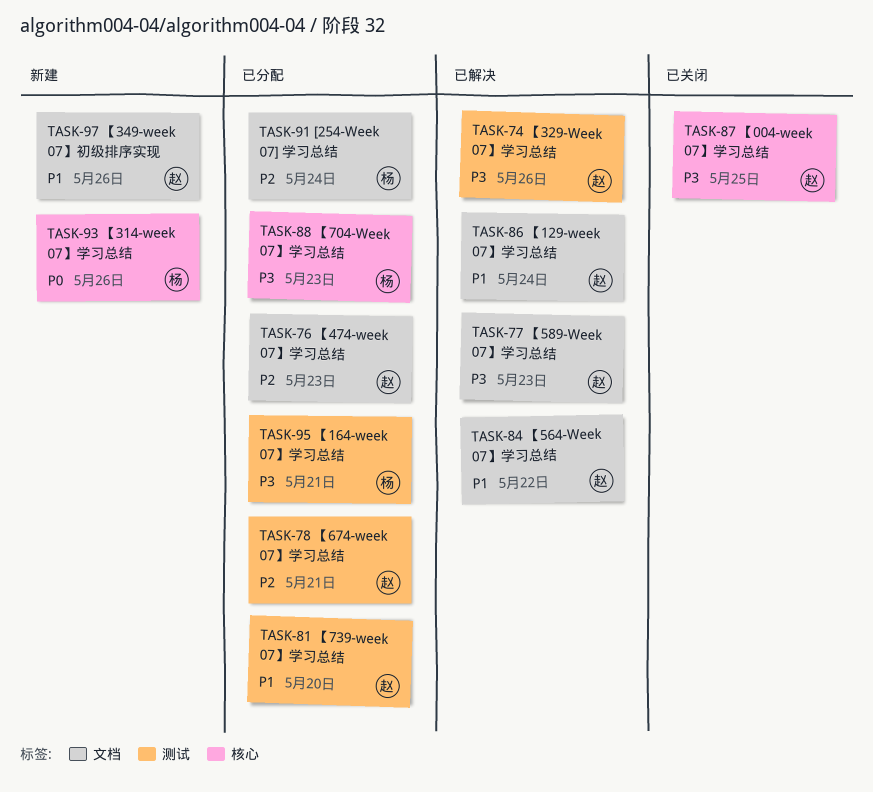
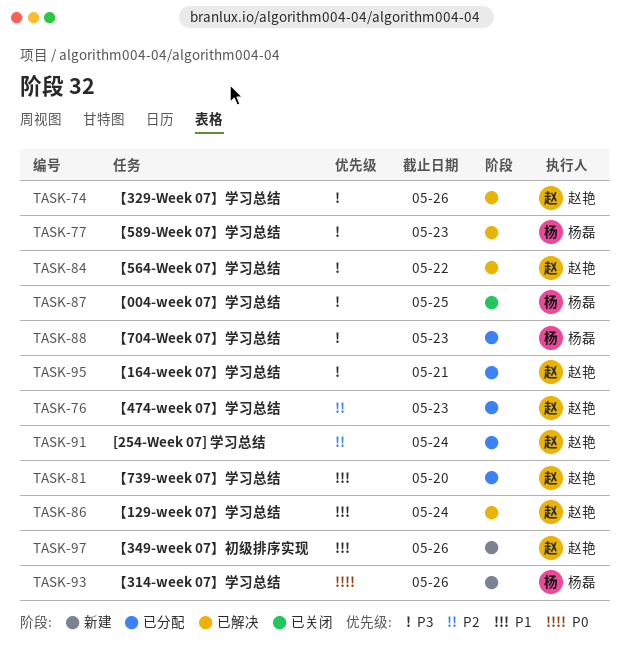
TASK-77, owner: 赵艳 -> 杨磊
TASK-78: present -> none
TASK-84, priority: P1 -> P3
TASK-87, owner: 赵艳 -> 杨磊
TASK-91, owner: 杨磊 -> 赵艳
TASK-95, owner: 杨磊 -> 赵艳

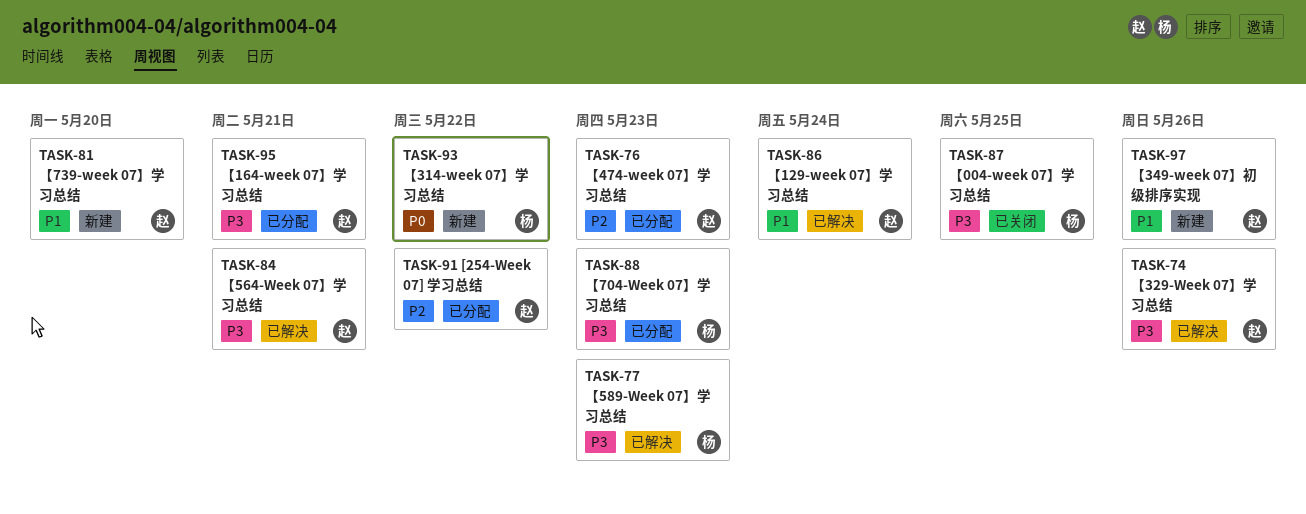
TASK-81, status: 已分配 -> 新建
TASK-84, due: May 22 -> May 21
TASK-91, due: May 24 -> May 22
TASK-93, due: May 26 -> May 22

